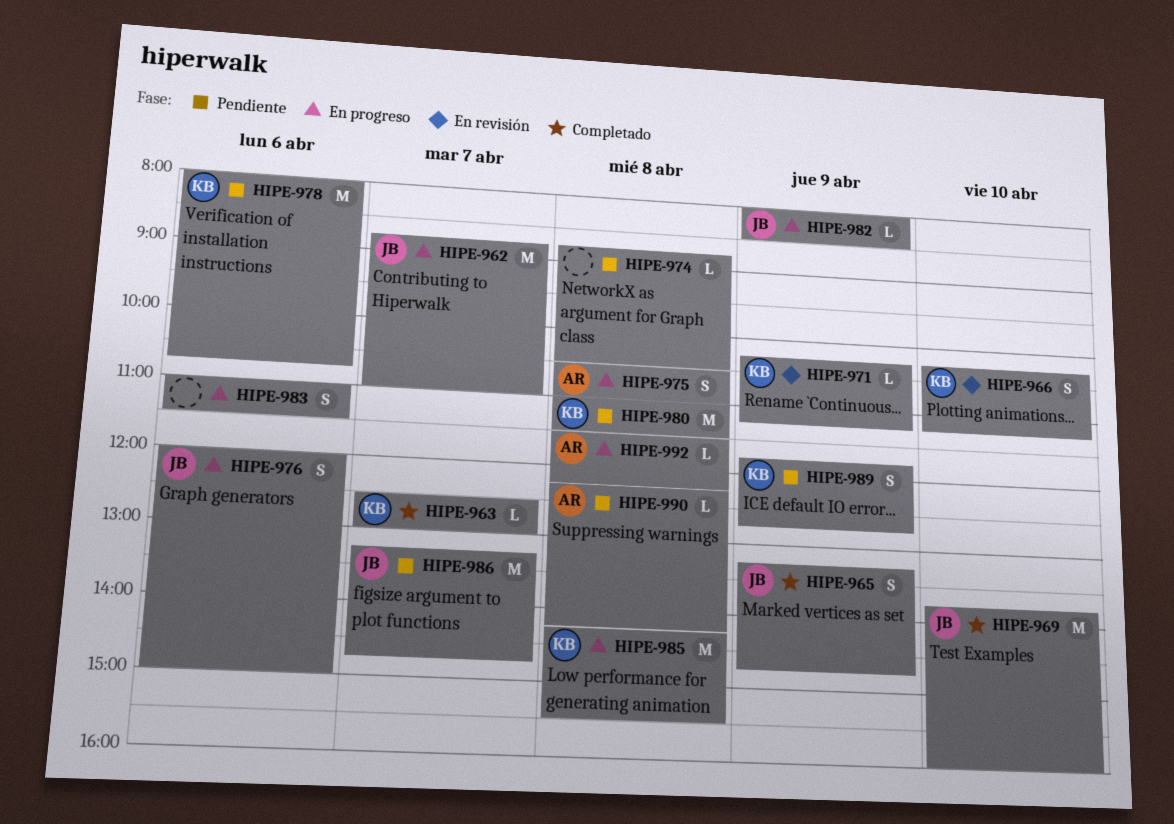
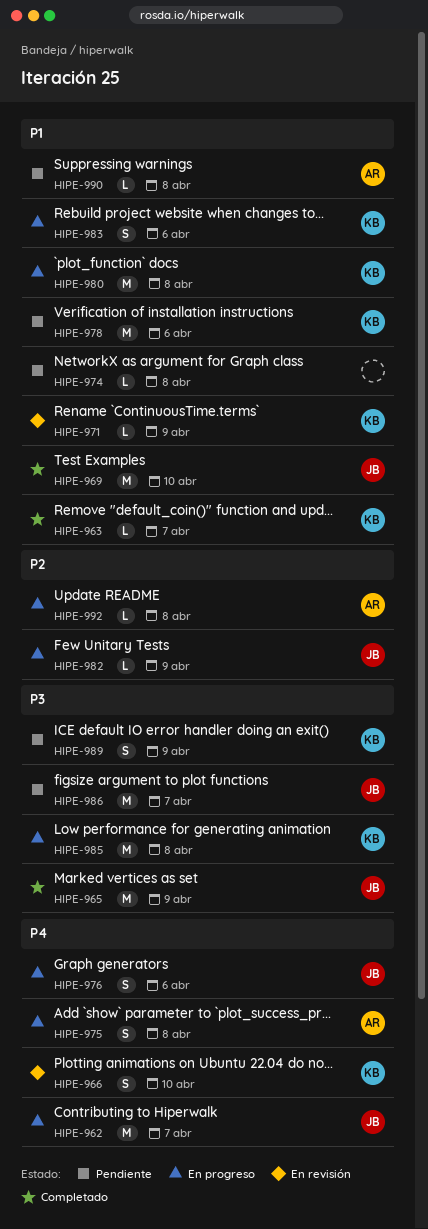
HIPE-965, estimate: S -> M
HIPE-980, status: Pendiente -> En progreso
HIPE-983, owner: none -> KB

